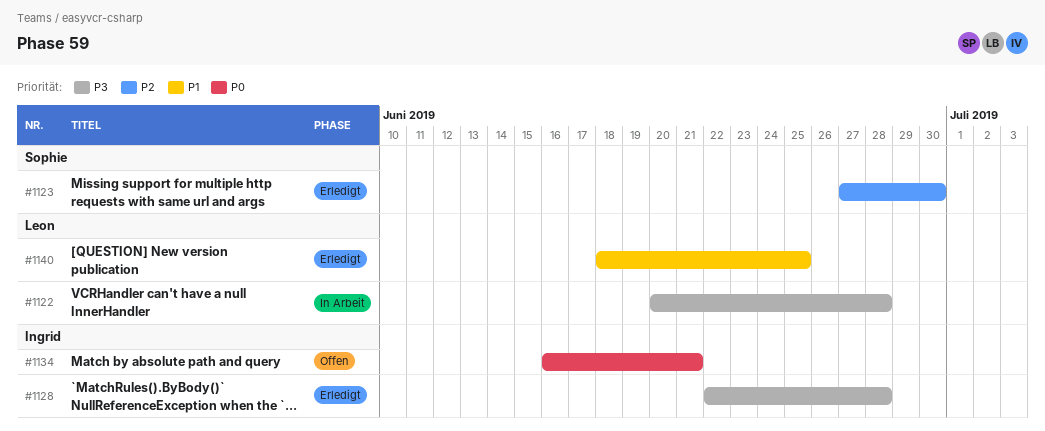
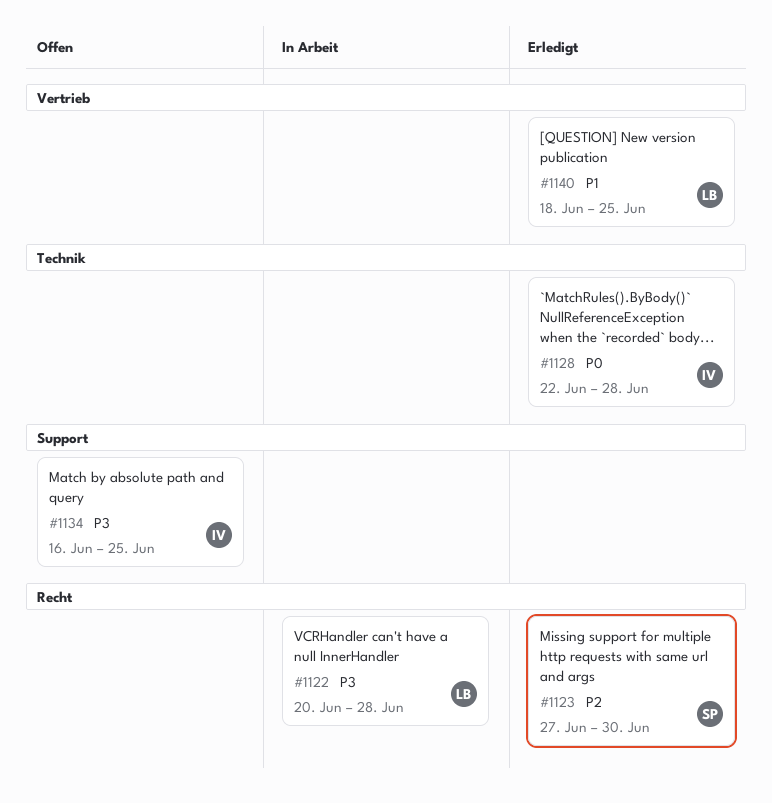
#1128, priority: P3 -> P0
#1134, priority: P0 -> P3
#1134, due: Jun 21 -> Jun 25

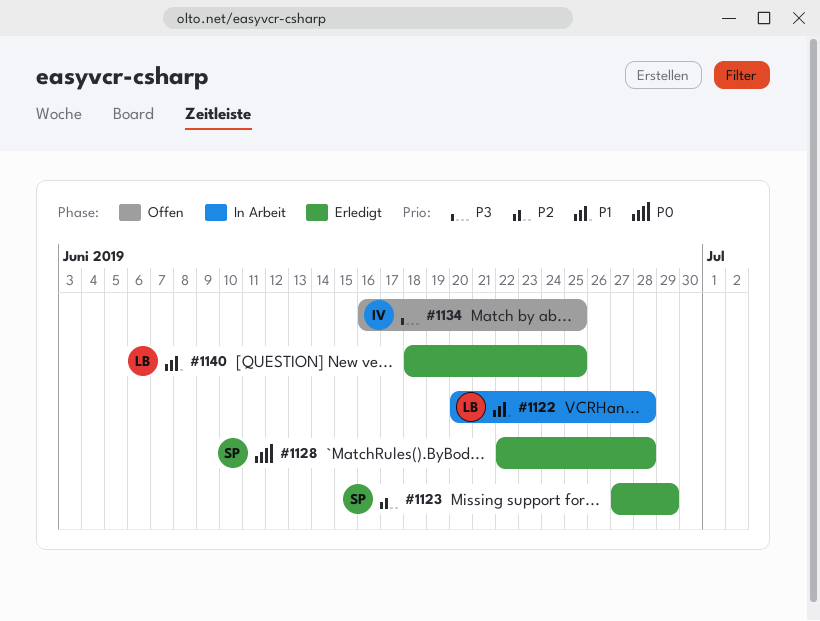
#1122, priority: P3 -> P1
#1123, due: Jun 30 -> Jun 29
#1128, owner: IV -> SP

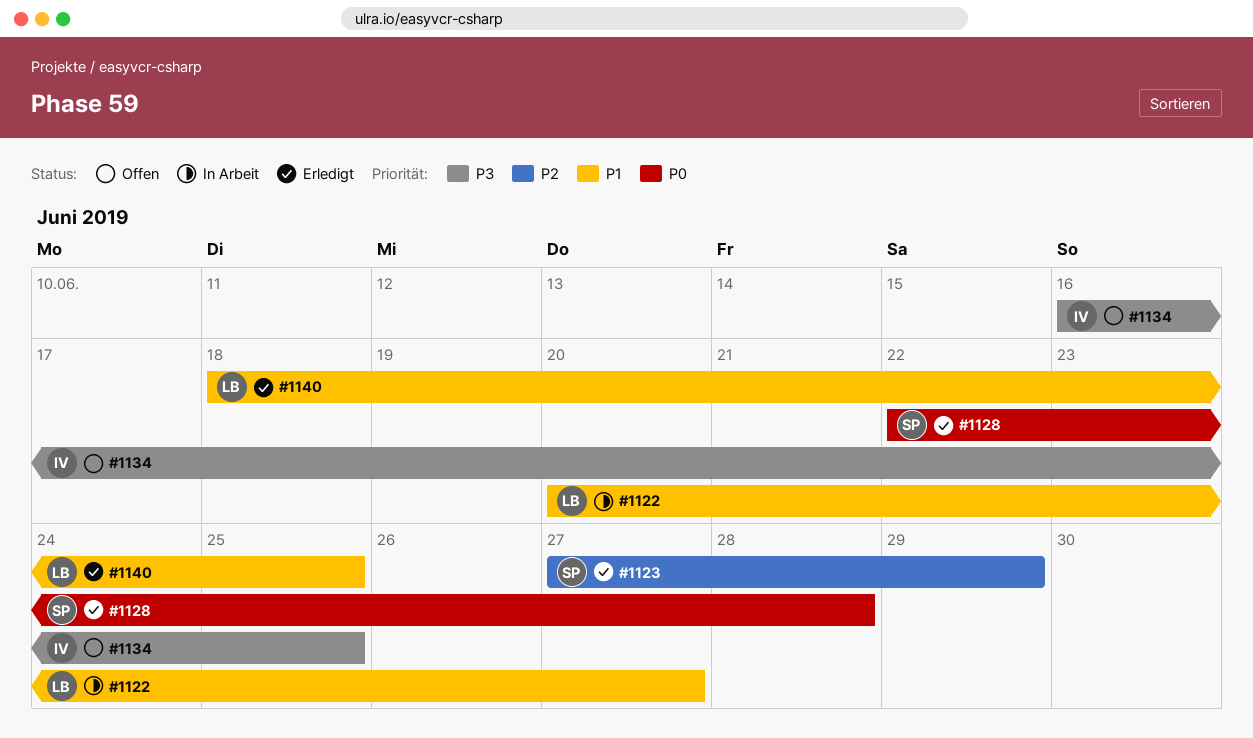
#1122, due: Jun 28 -> Jun 27

